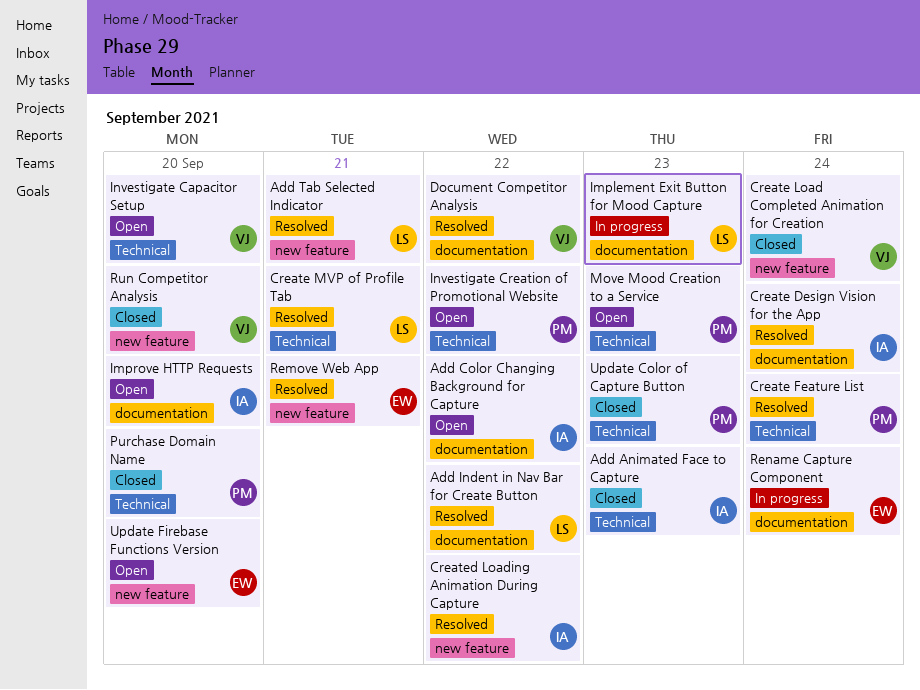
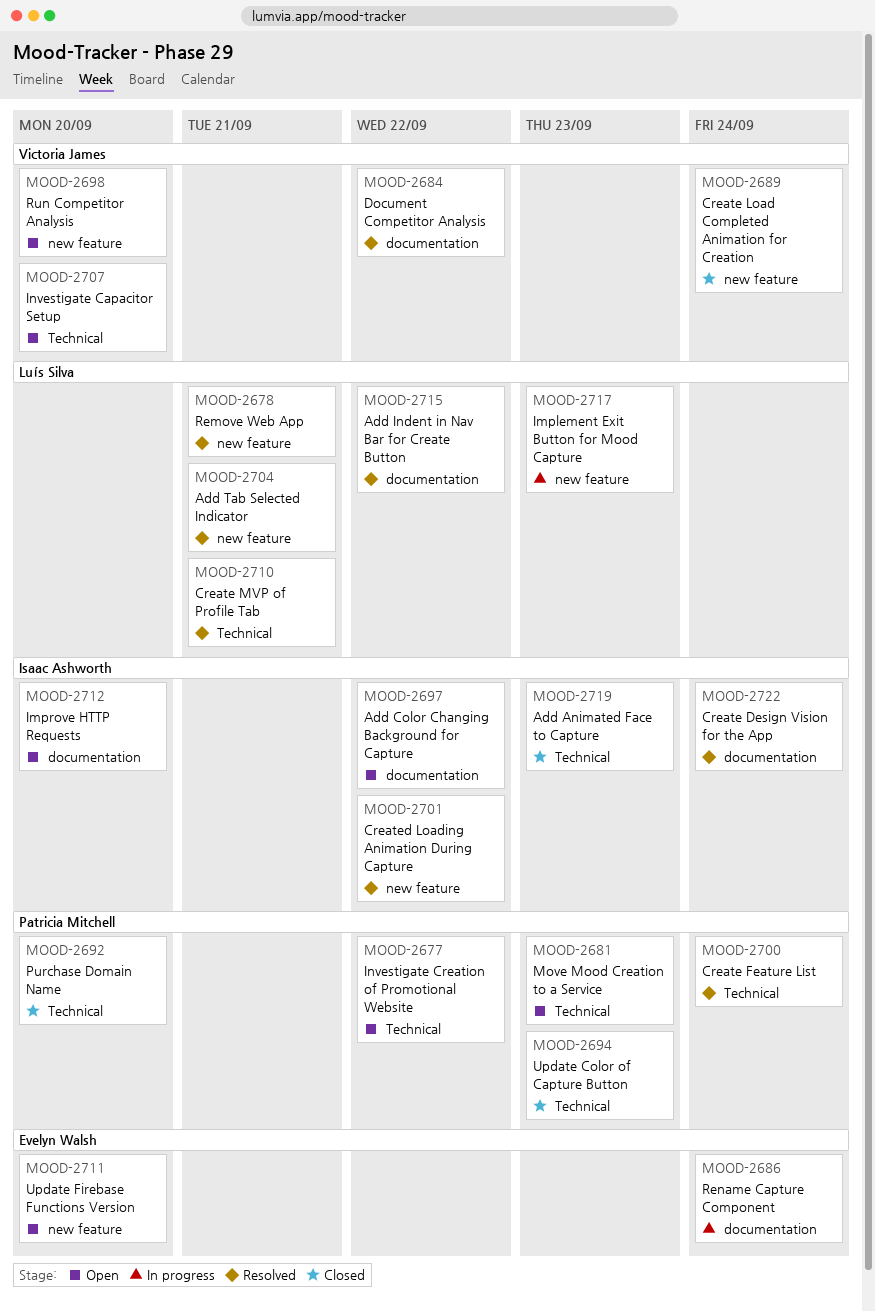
Implement Exit Button for Mood Capture, label: documentation -> new feature
Remove Web App, owner: Evelyn Walsh -> Luís Silva
Run Competitor Analysis, status: Closed -> Open

